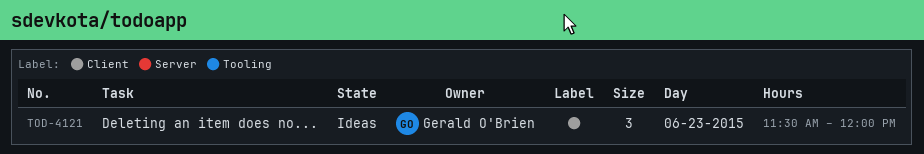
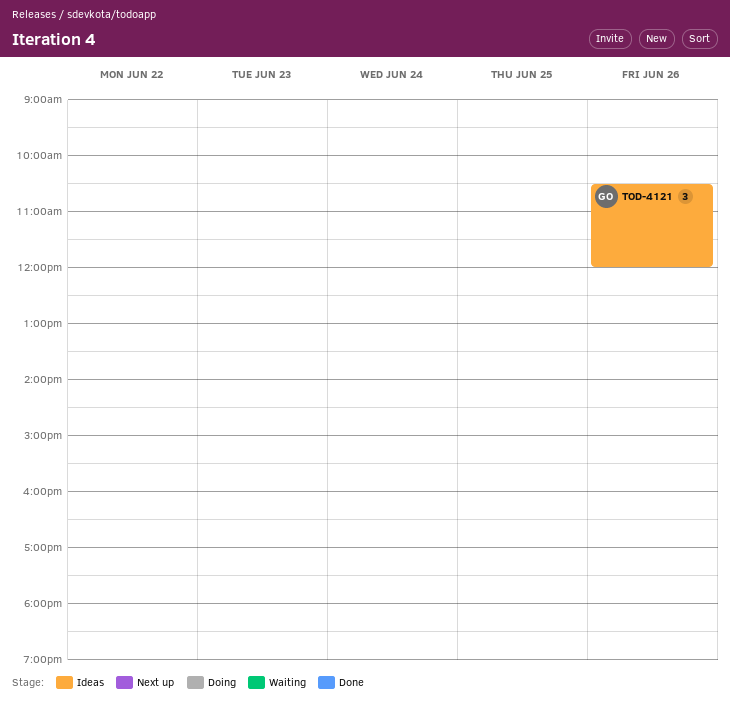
TOD-4121, day: Jun 23 -> Jun 26
TOD-4121, begins: 11:30 -> 10:30

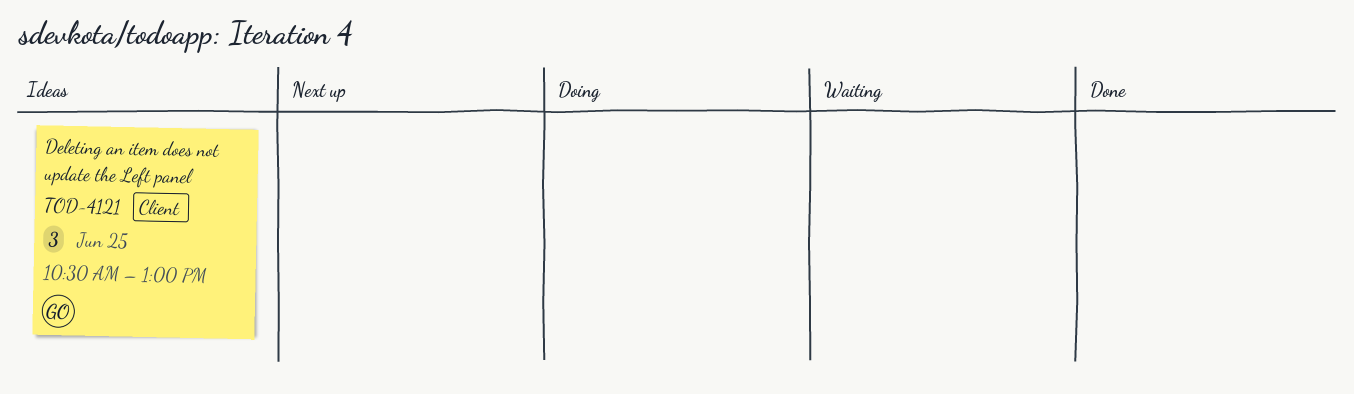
TOD-4121, day: Jun 26 -> Jun 25
TOD-4121, ends: 12:00 -> 13:00

